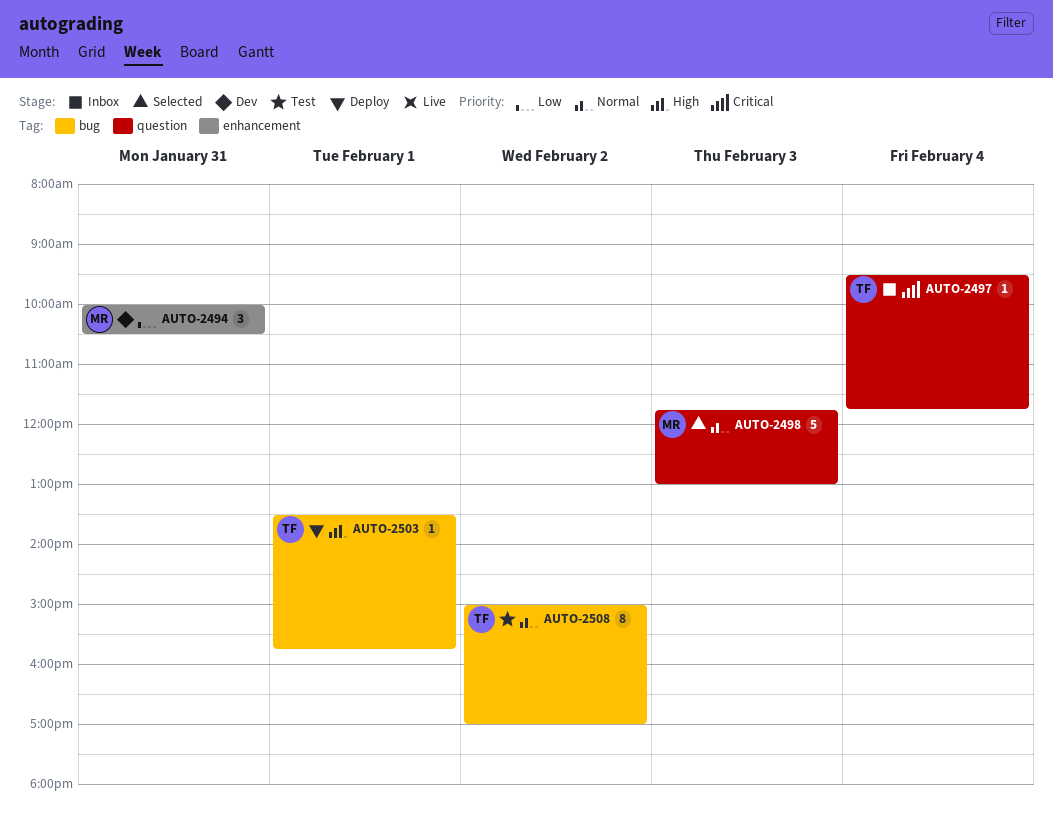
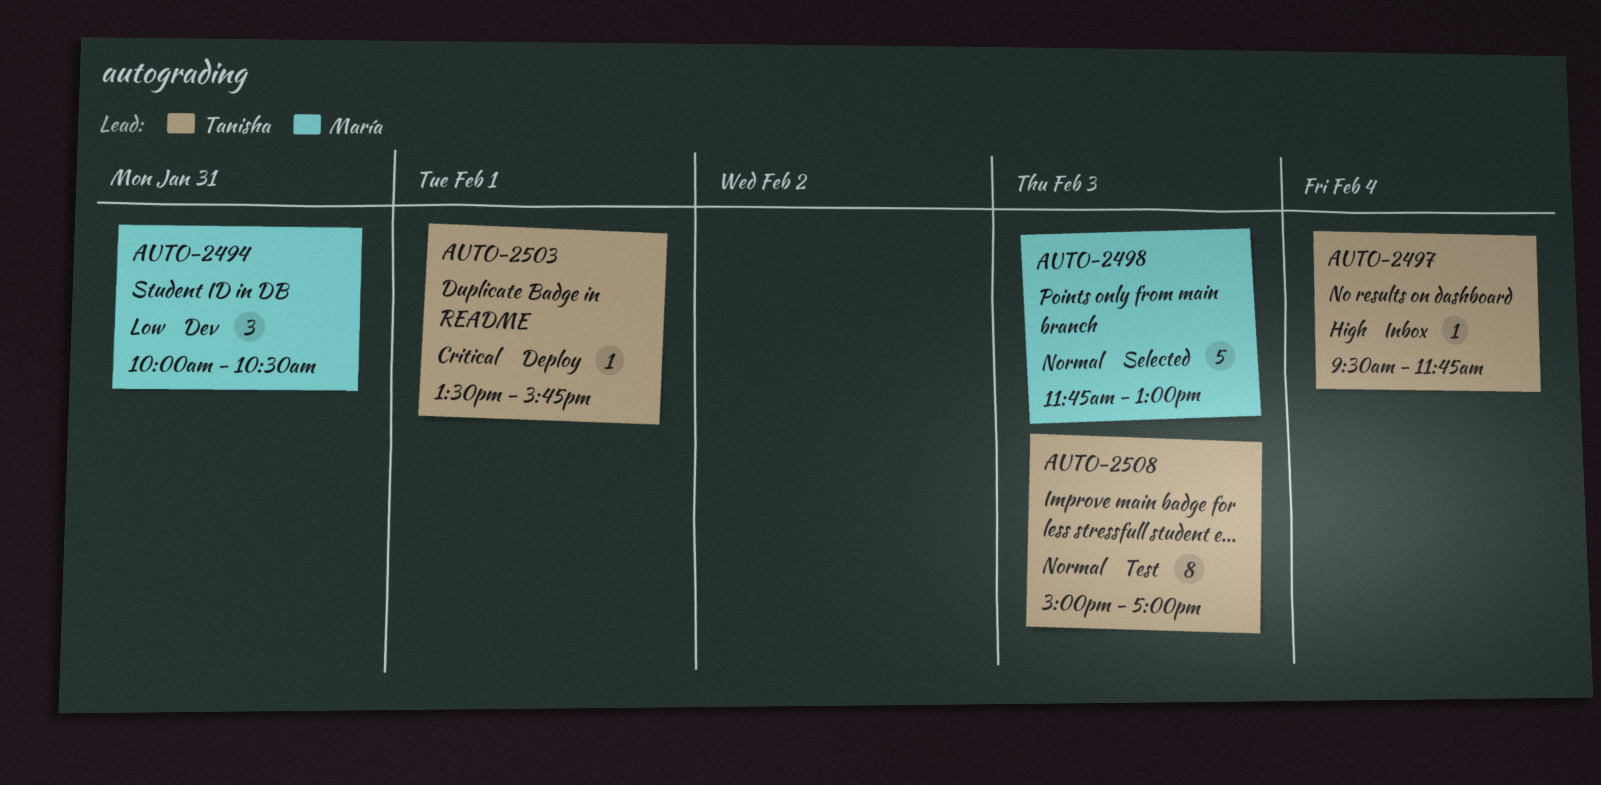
AUTO-2497, priority: Critical -> High
AUTO-2503, priority: High -> Critical
AUTO-2508, day: Feb 2 -> Feb 3

